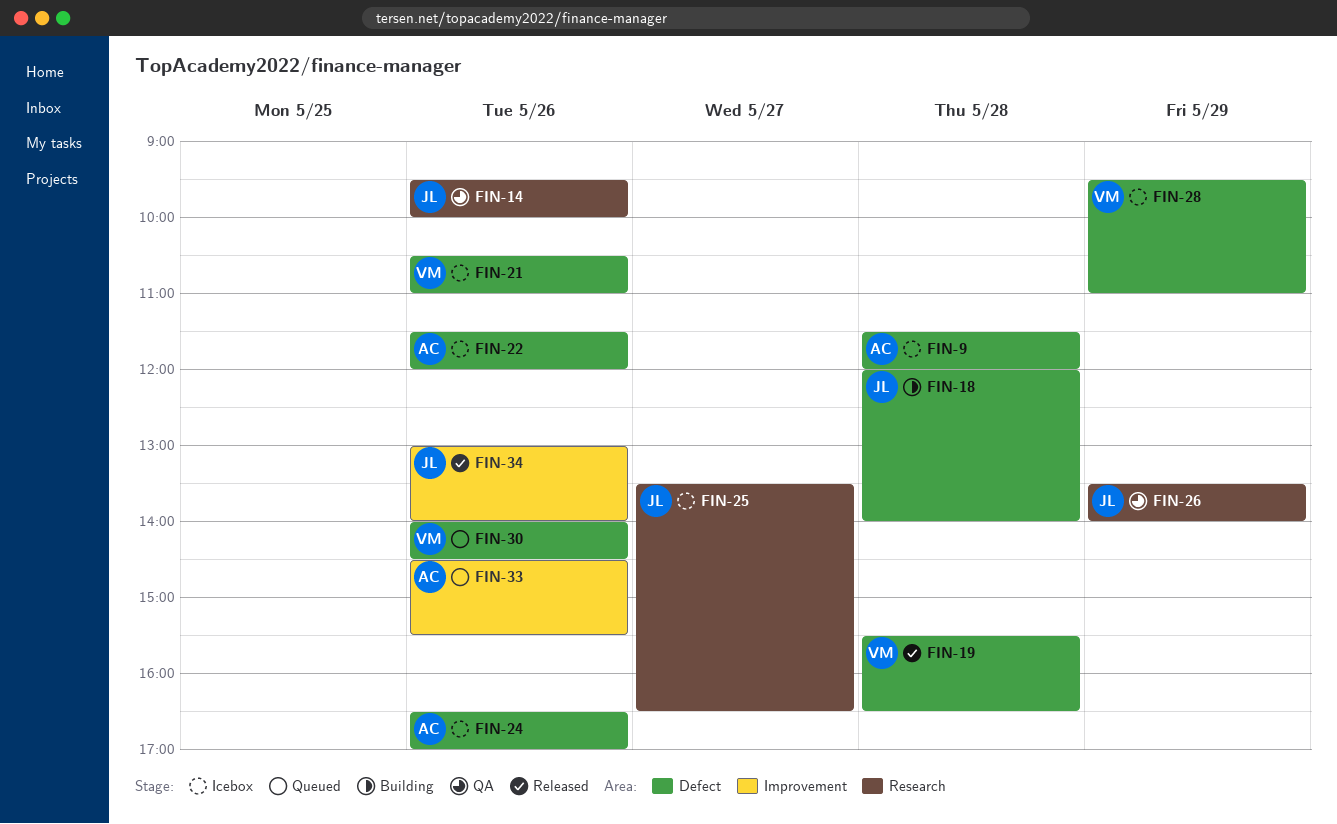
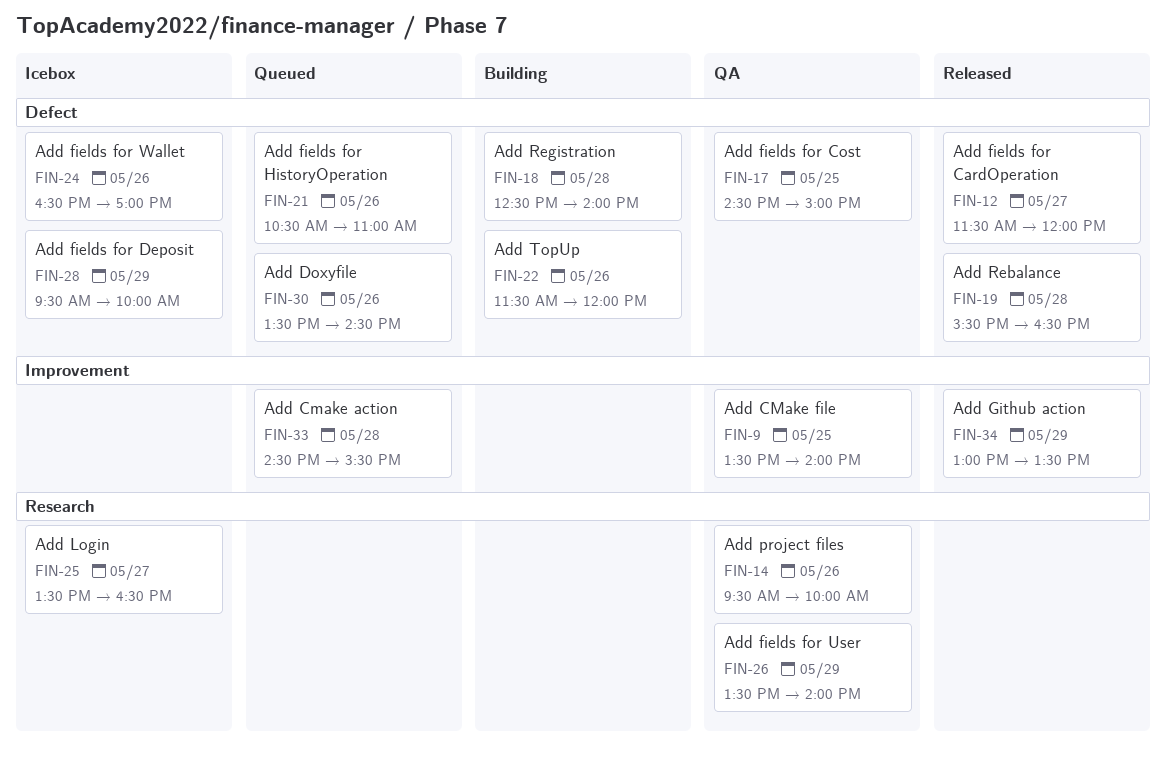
FIN-9, status: Icebox -> QA
FIN-9, label: Defect -> Improvement
FIN-9, day: May 28 -> May 25
FIN-9, begins: 11:30 -> 13:30
FIN-9, ends: 12:00 -> 14:00
FIN-12: none -> present
FIN-17: none -> present
FIN-18, begins: 12:00 -> 12:30
FIN-21, status: Icebox -> Queued
FIN-22, status: Icebox -> Building
FIN-28, ends: 11:00 -> 10:00
FIN-30, begins: 14:00 -> 13:30
FIN-33, day: May 26 -> May 28
FIN-34, day: May 26 -> May 29
FIN-34, ends: 14:00 -> 13:30

